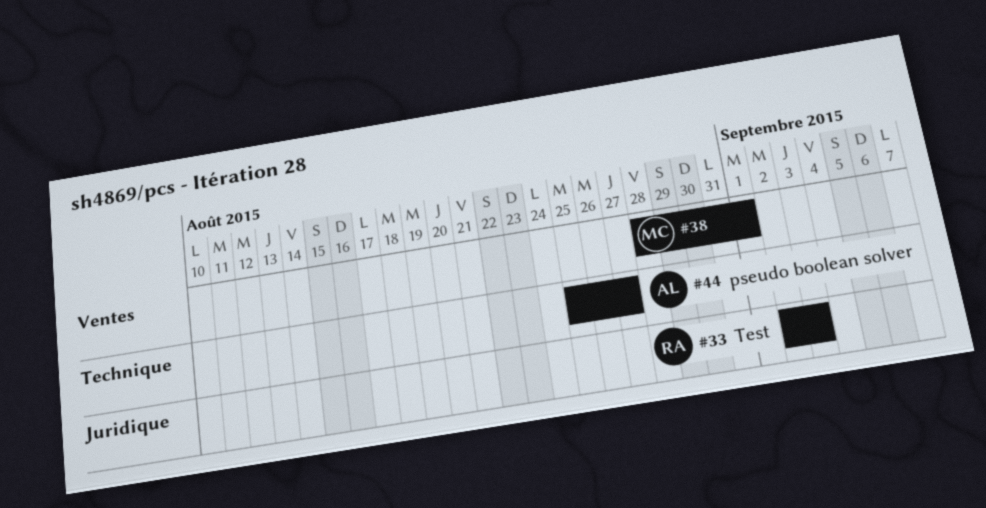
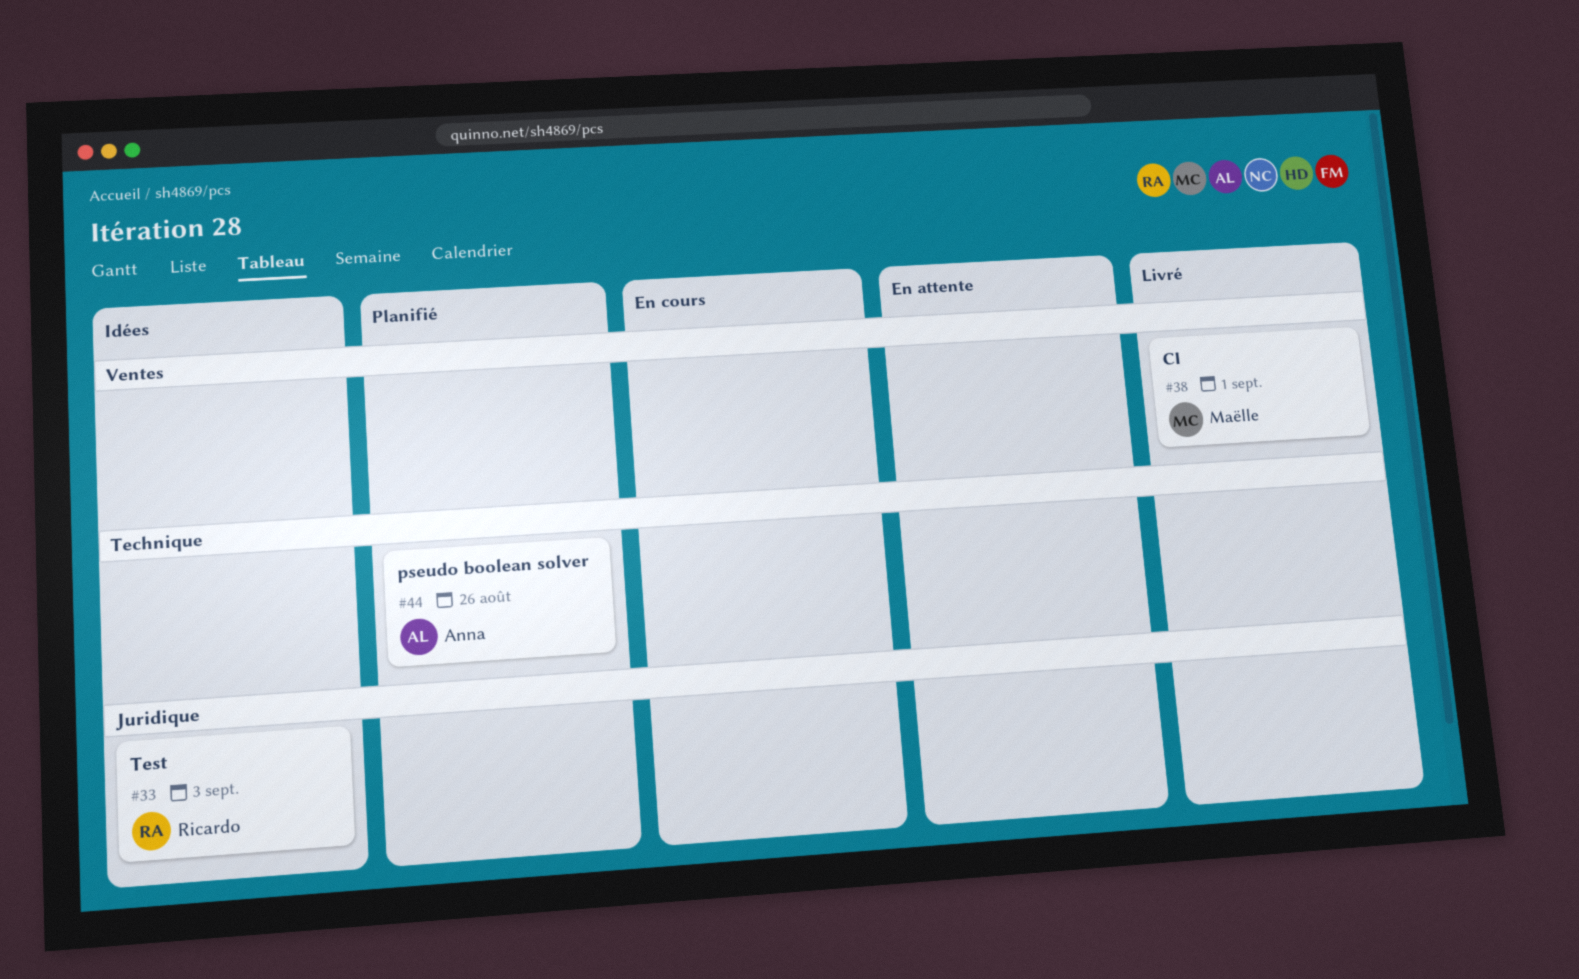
#44, due: Aug 27 -> Aug 26

